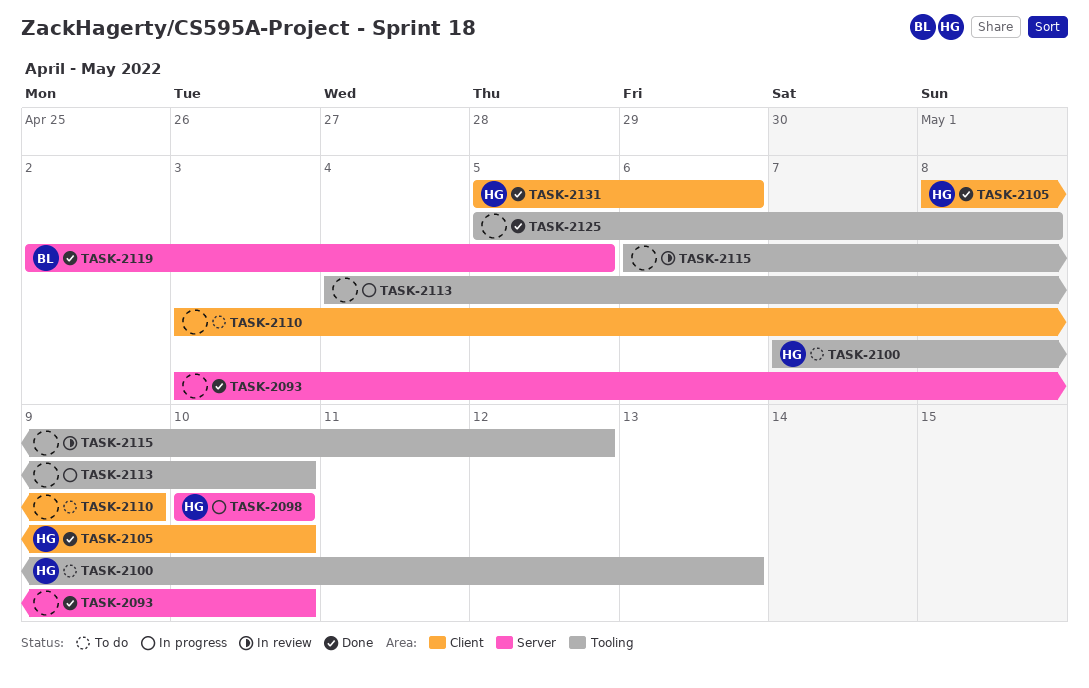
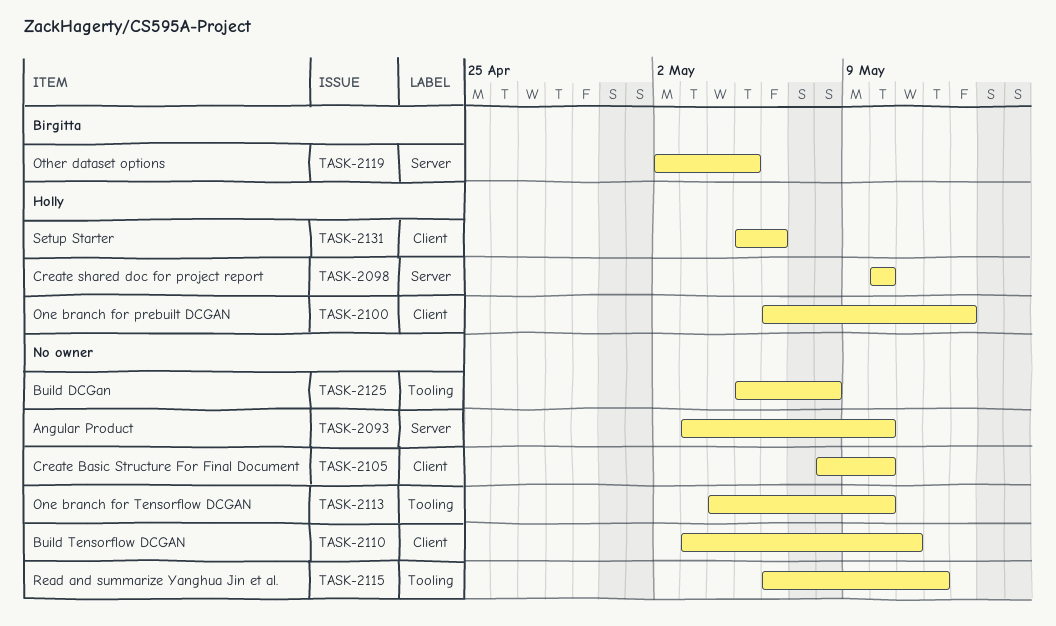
TASK-2100, label: Tooling -> Client
TASK-2100, start: May 7 -> May 6
TASK-2105, owner: Holly -> none
TASK-2110, due: May 9 -> May 11

